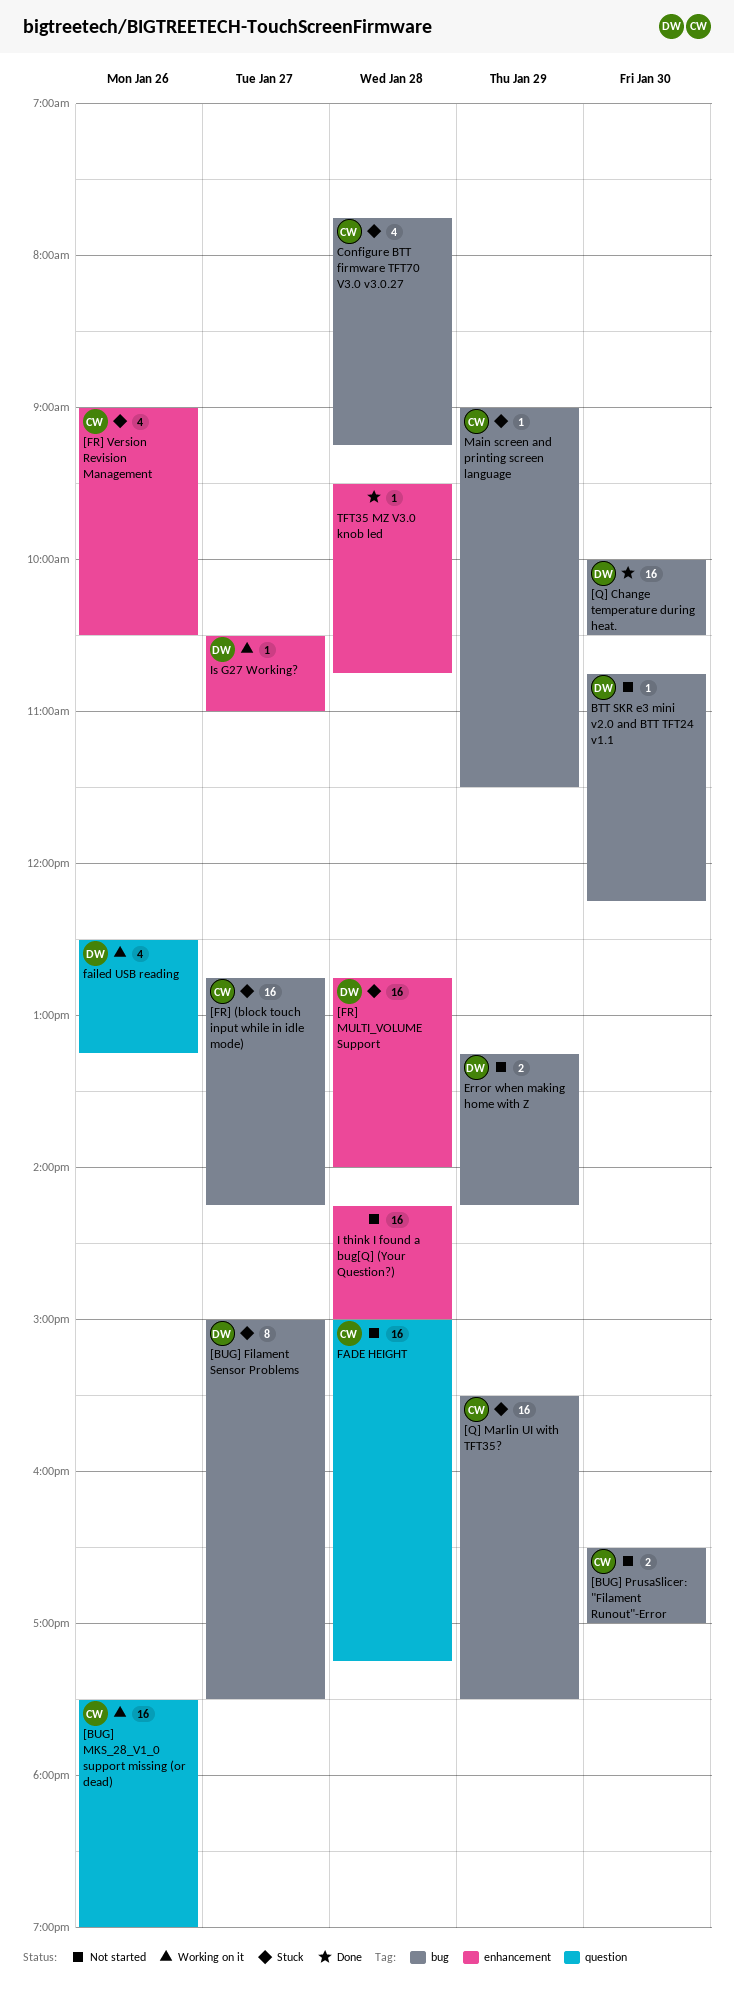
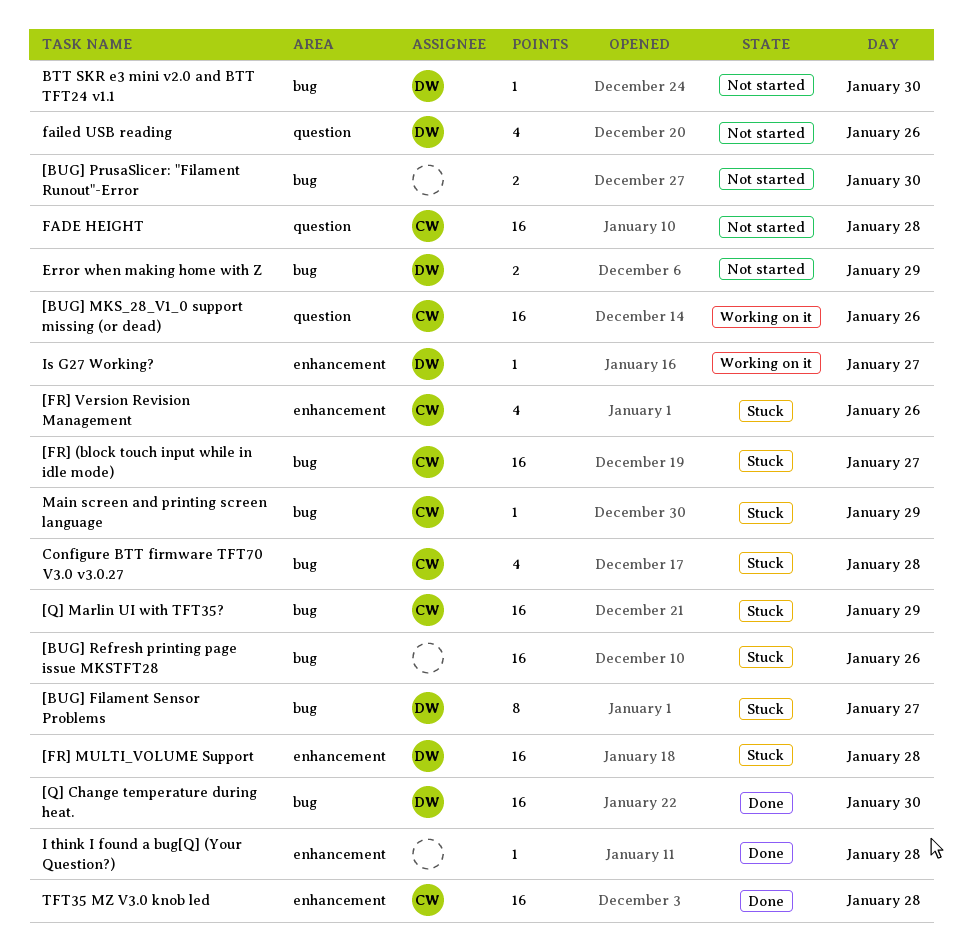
[BUG] PrusaSlicer: "Filament Runout"-Error, owner: CW -> none
[BUG] Refresh printing page issue MKSTFT28: none -> present
failed USB reading, status: Working on it -> Not started
I think I found a bug[Q] (Your Question?), status: Not started -> Done
I think I found a bug[Q] (Your Question?), estimate: 16 -> 1
TFT35 MZ V3.0 knob led, owner: none -> CW
TFT35 MZ V3.0 knob led, estimate: 1 -> 16

